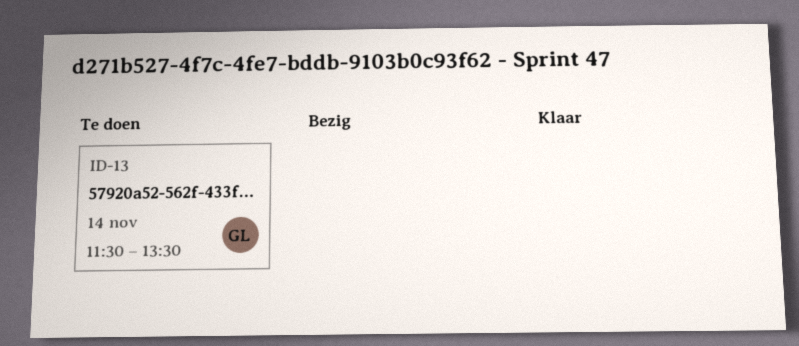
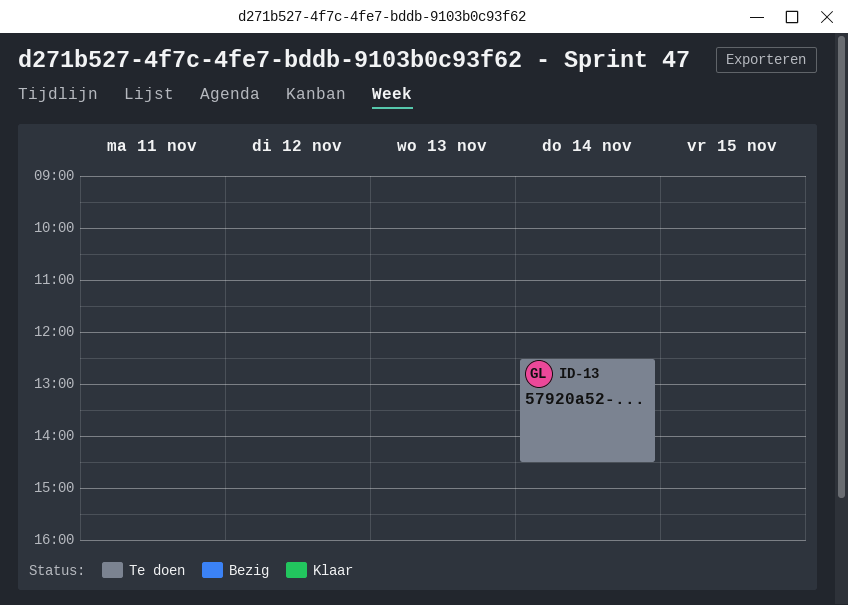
ID-13, begins: 11:30 -> 12:30
ID-13, ends: 13:30 -> 14:30

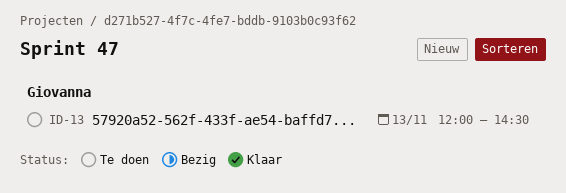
ID-13, day: Nov 14 -> Nov 13
ID-13, begins: 12:30 -> 12:00

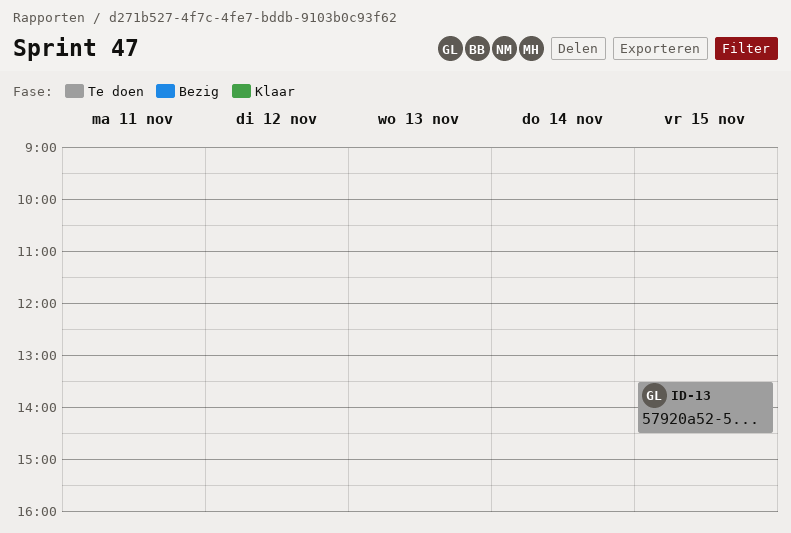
ID-13, day: Nov 13 -> Nov 15
ID-13, begins: 12:00 -> 13:30

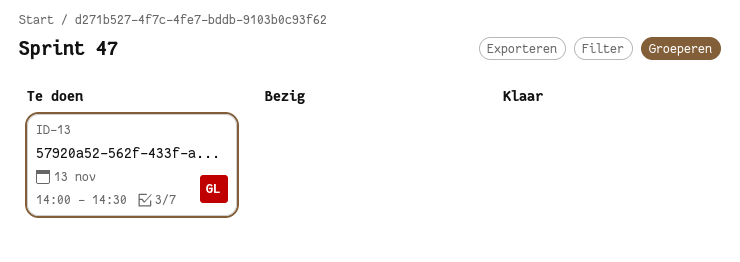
ID-13, day: Nov 15 -> Nov 13
ID-13, begins: 13:30 -> 14:00

